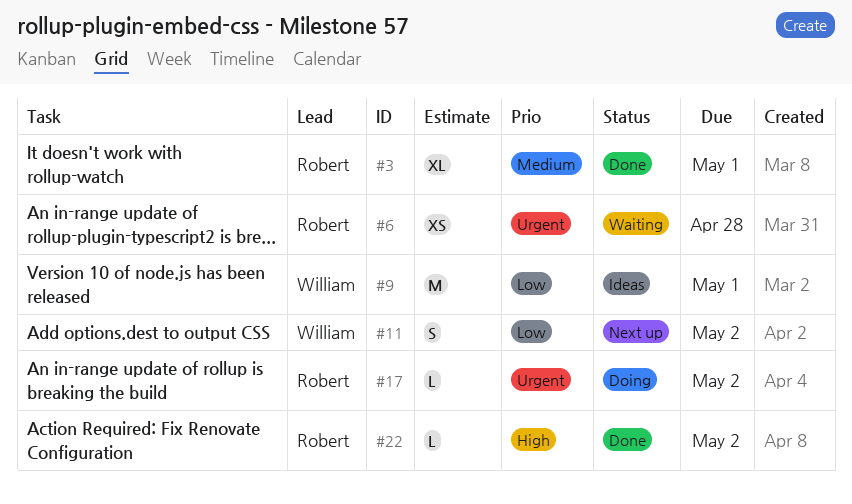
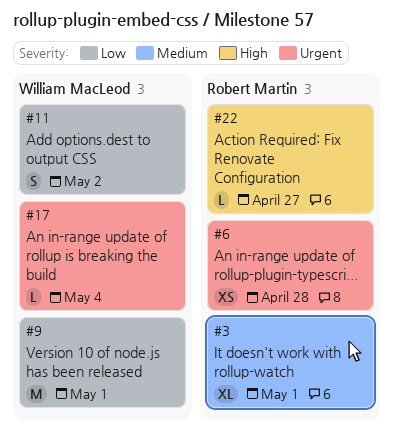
#17, owner: Robert Martin -> William MacLeod
#17, due: May 2 -> May 4
#22, due: May 2 -> Apr 27

